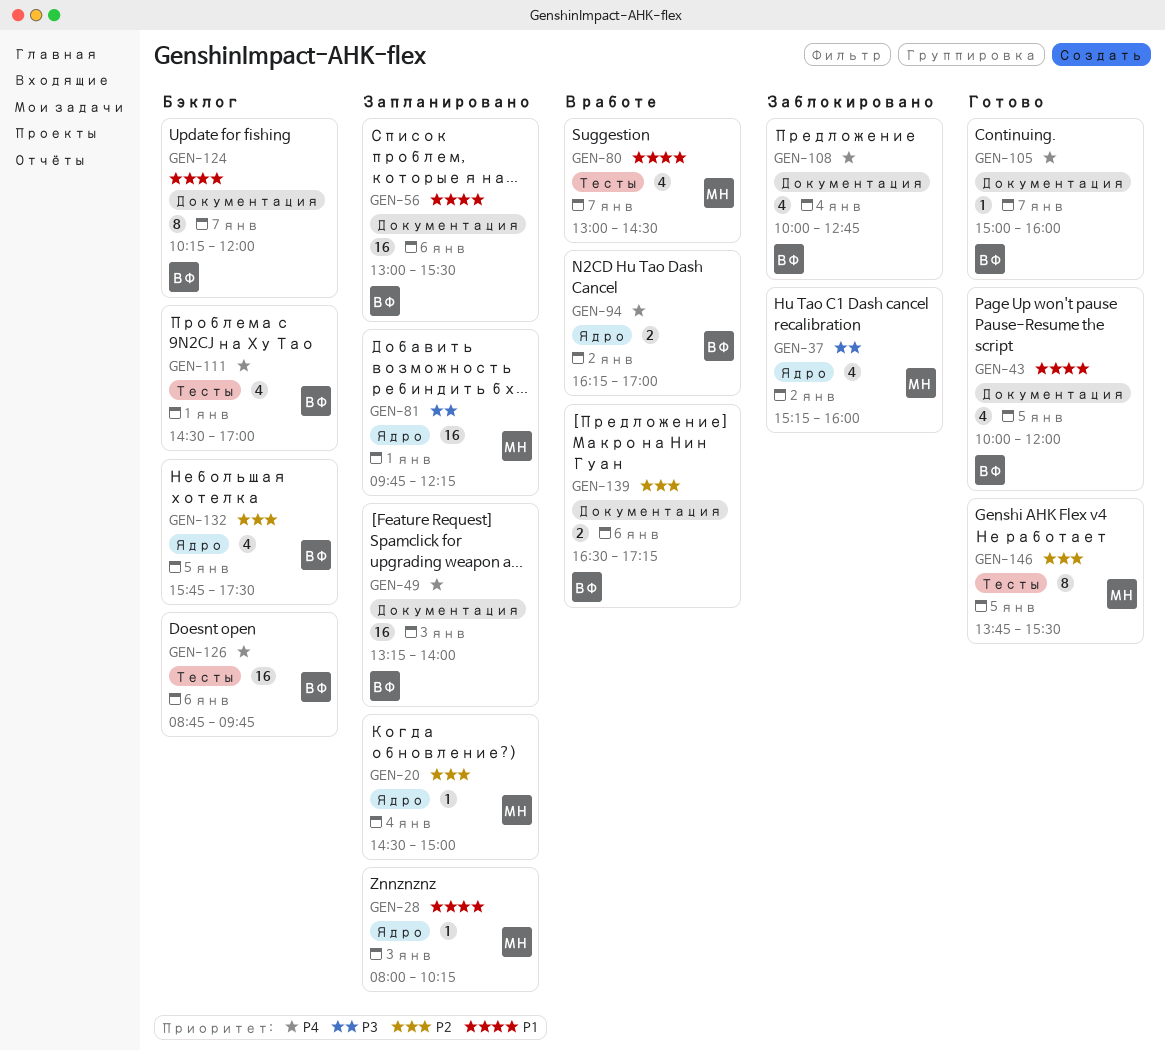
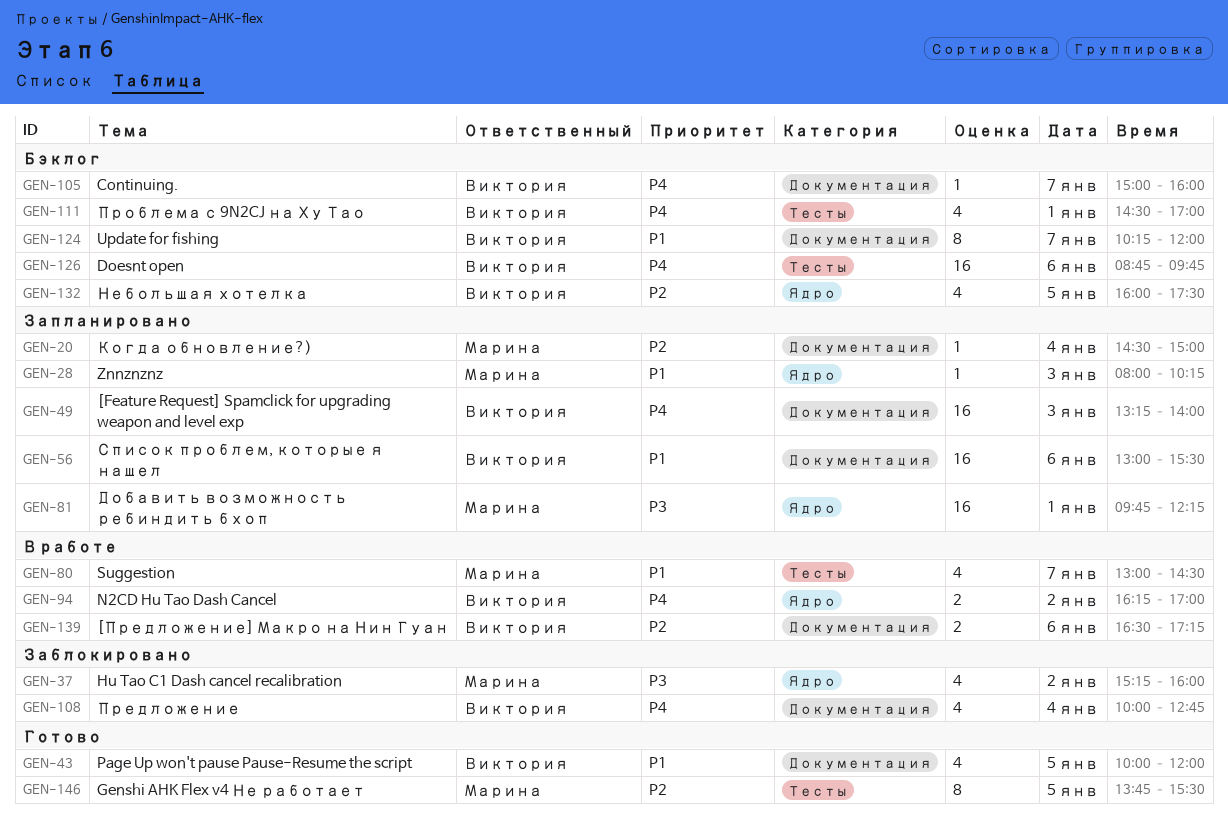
GEN-20, label: Ядро -> Документация
GEN-105, status: Готово -> Бэклог
GEN-132, begins: 15:45 -> 16:00

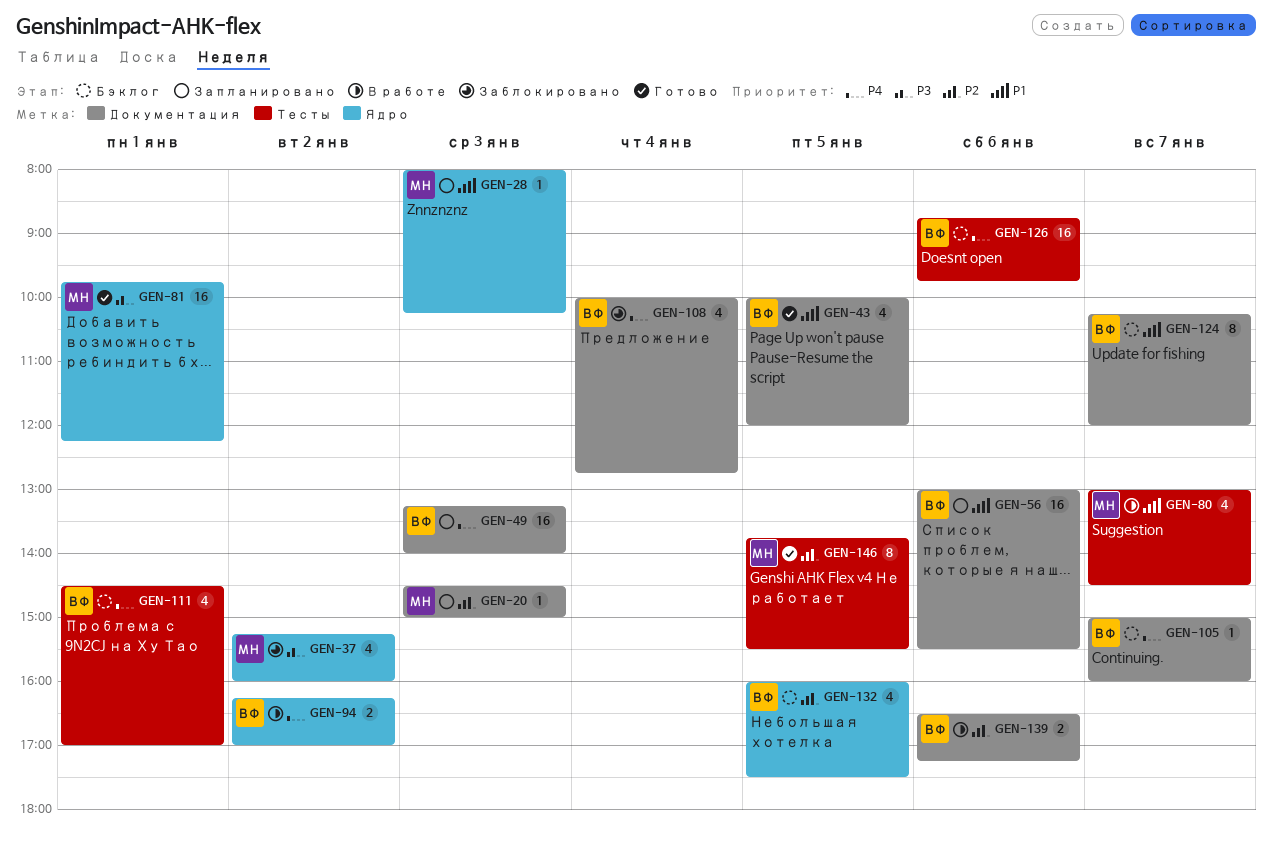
GEN-20, day: Jan 4 -> Jan 3
GEN-81, status: Запланировано -> Готово

